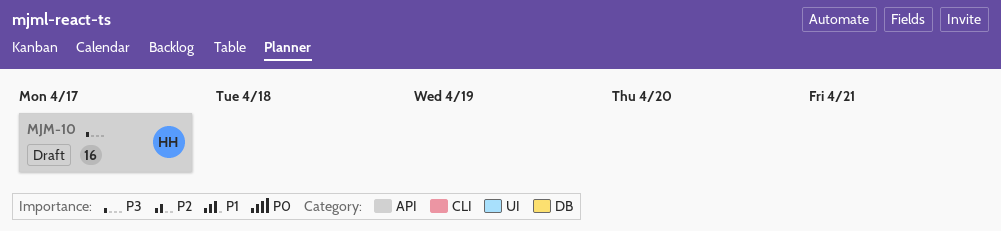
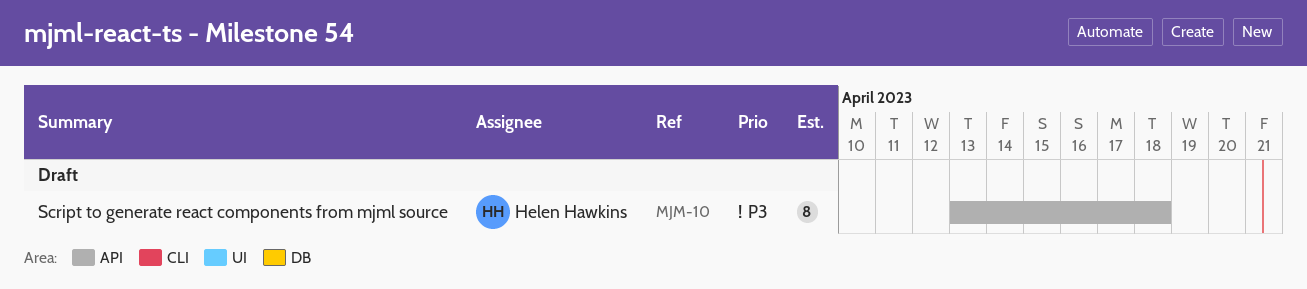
MJM-10, estimate: 16 -> 8
MJM-10, due: Apr 17 -> Apr 18

